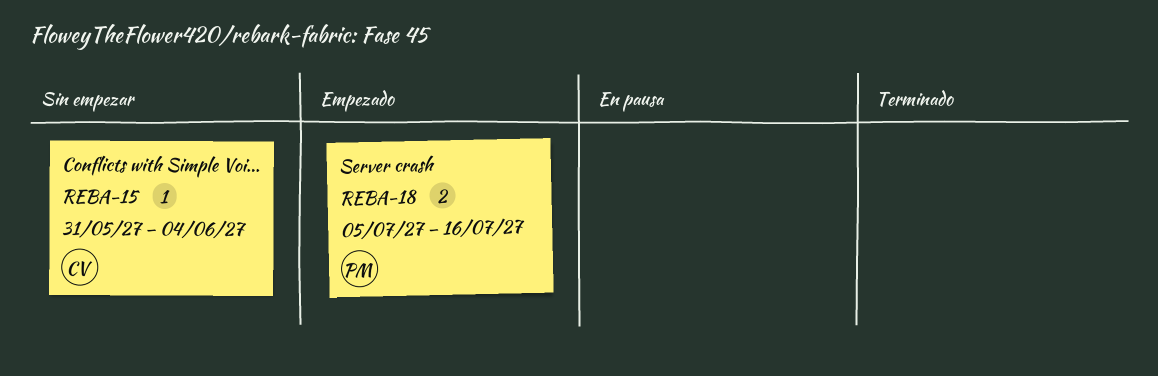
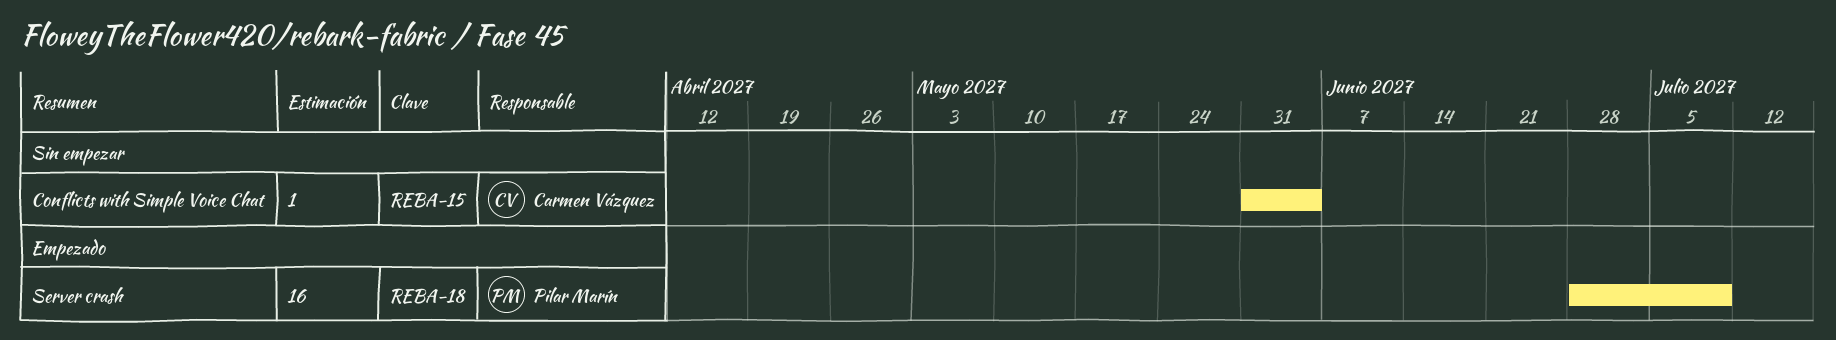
REBA-18, estimate: 2 -> 16
REBA-18, start: Jul 5 -> Jun 28
REBA-18, due: Jul 16 -> Jul 9

